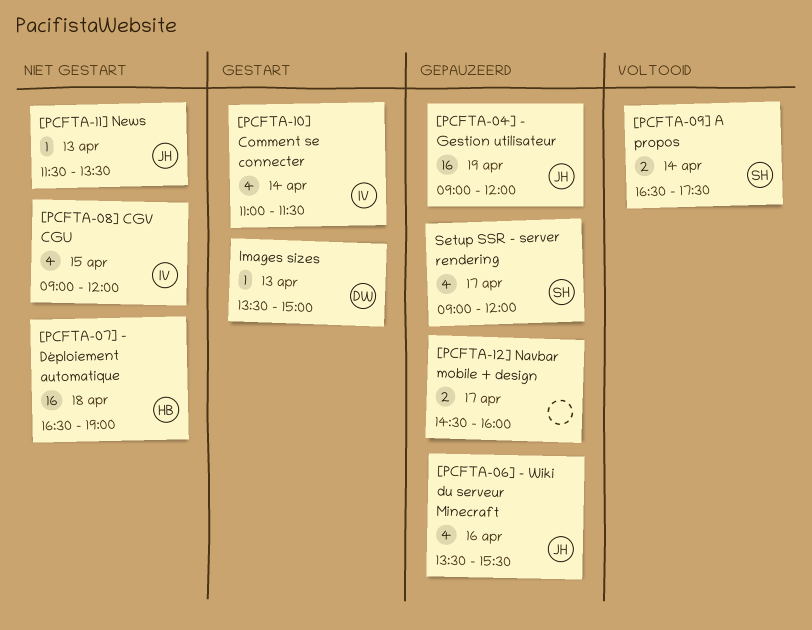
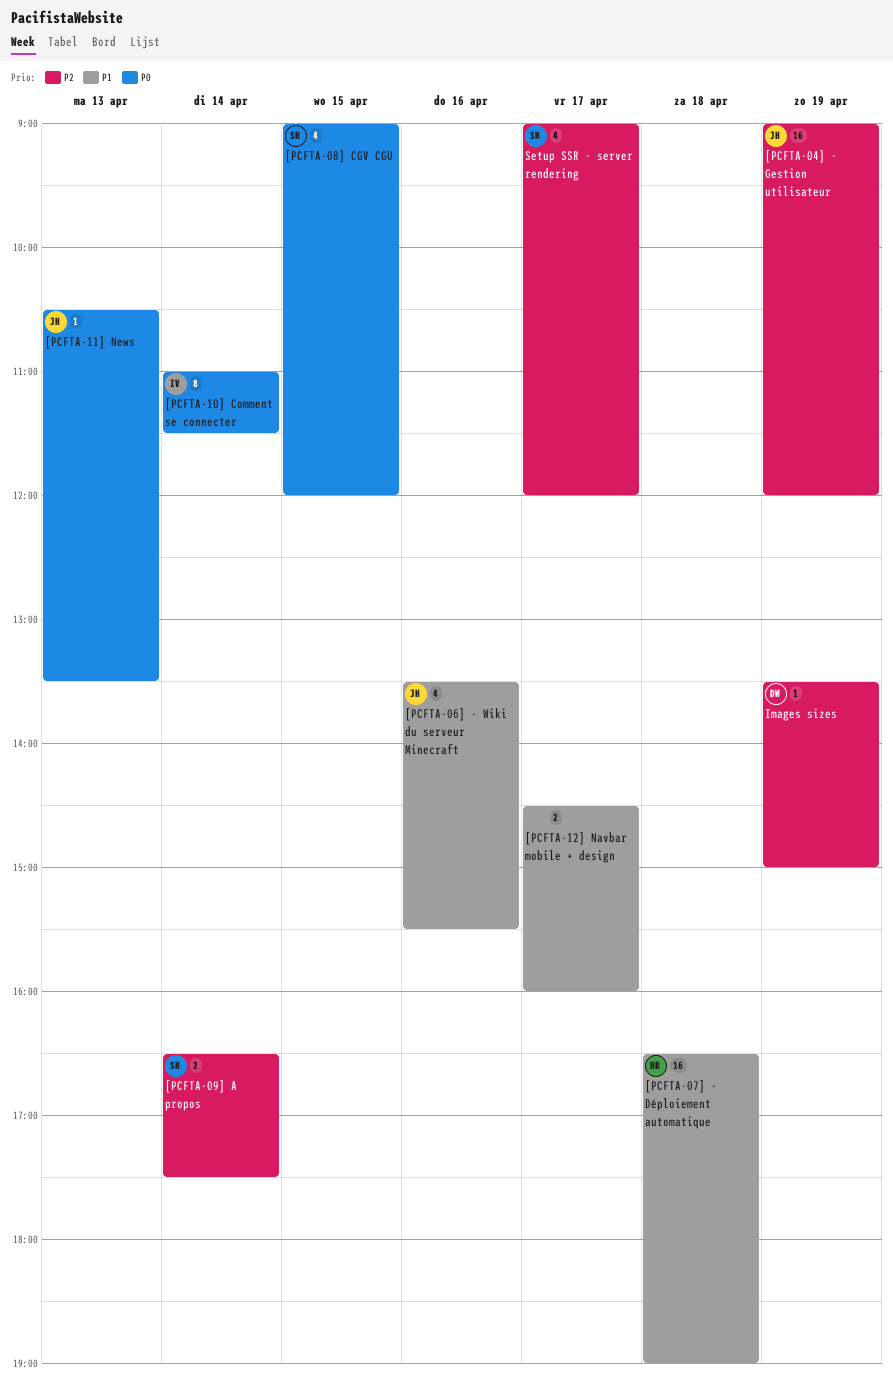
[PCFTA-08] CGV CGU, owner: IV -> SH
[PCFTA-10] Comment se connecter, estimate: 4 -> 8
[PCFTA-11] News, begins: 11:30 -> 10:30
Images sizes, day: Apr 13 -> Apr 19

